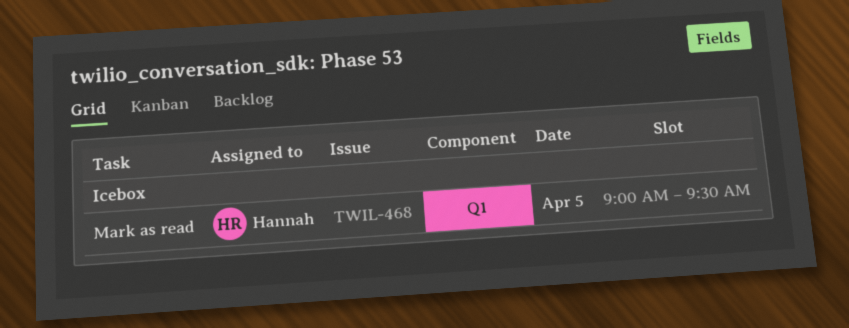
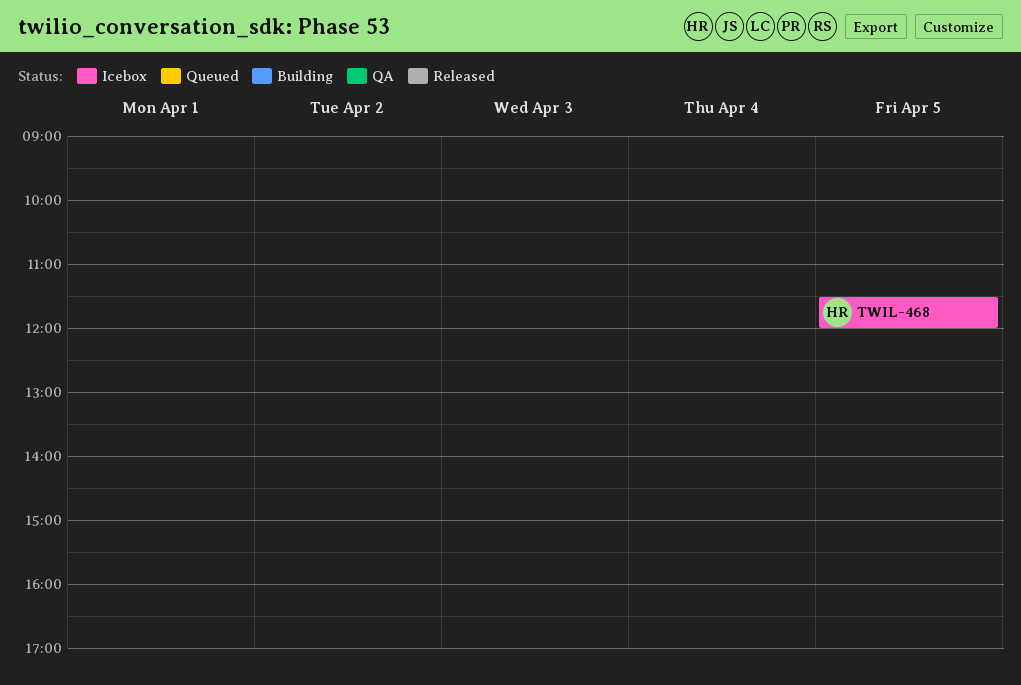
TWIL-468, begins: 09:00 -> 11:30
TWIL-468, ends: 09:30 -> 12:00

